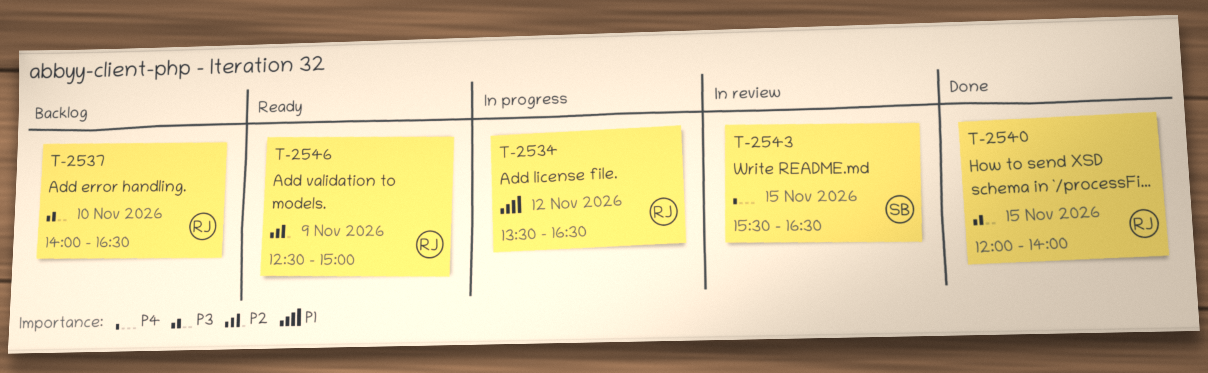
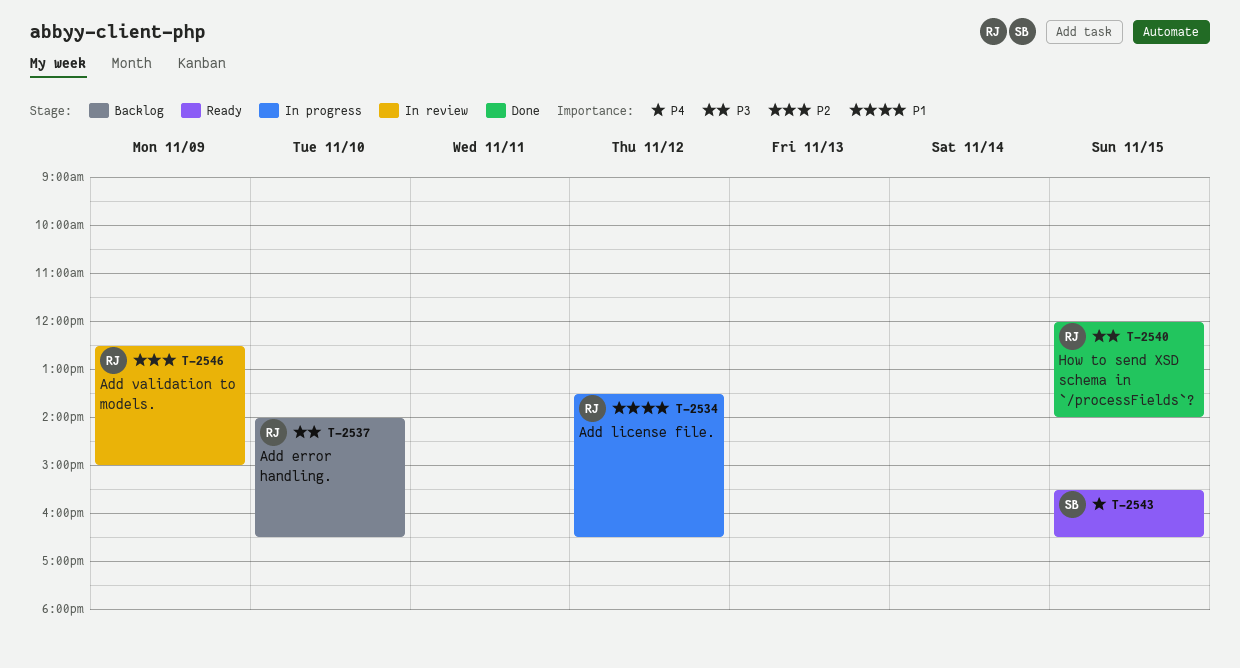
T-2543, status: In review -> Ready
T-2546, status: Ready -> In review

